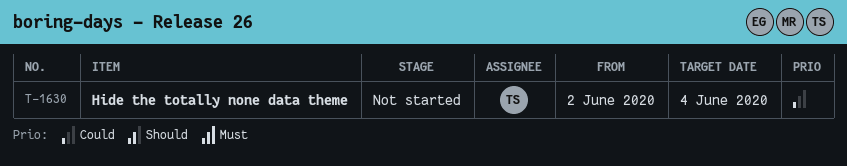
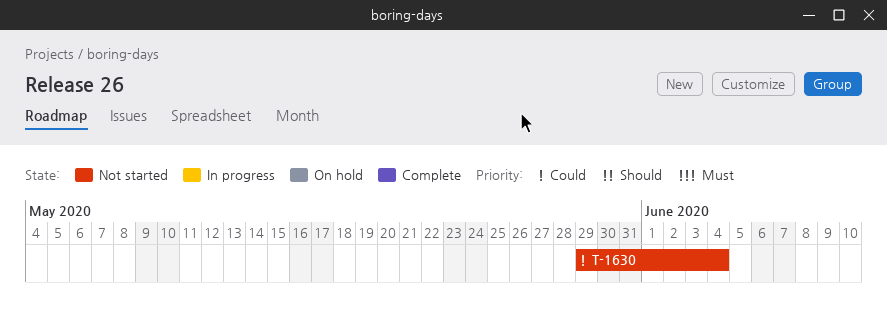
T-1630, start: Jun 2 -> May 29

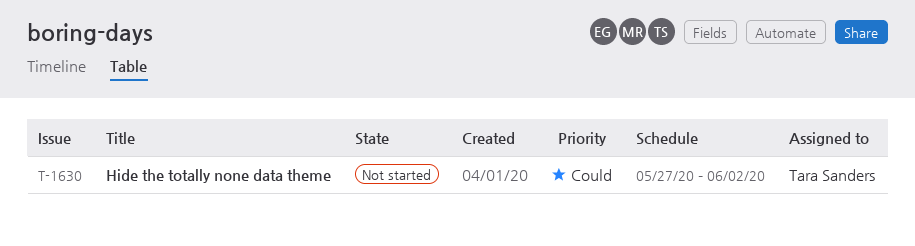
T-1630, start: May 29 -> May 27
T-1630, due: Jun 4 -> Jun 2

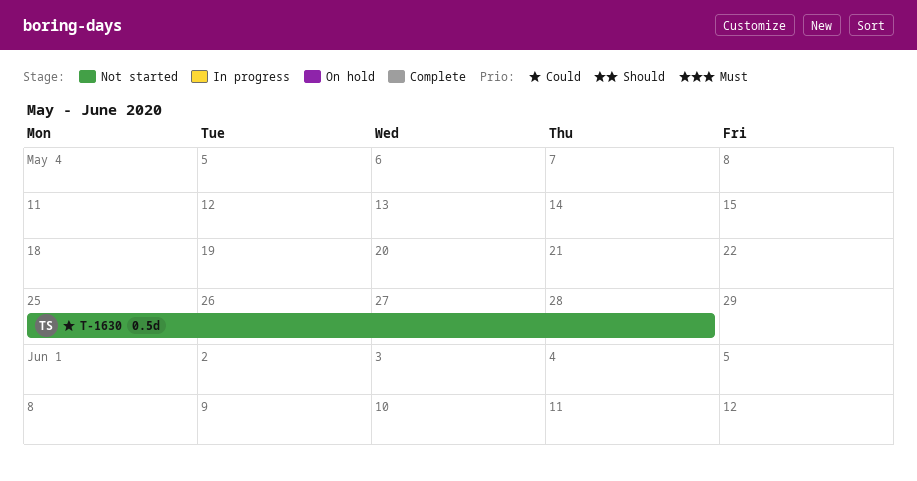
T-1630, start: May 27 -> May 25
T-1630, due: Jun 2 -> May 28

